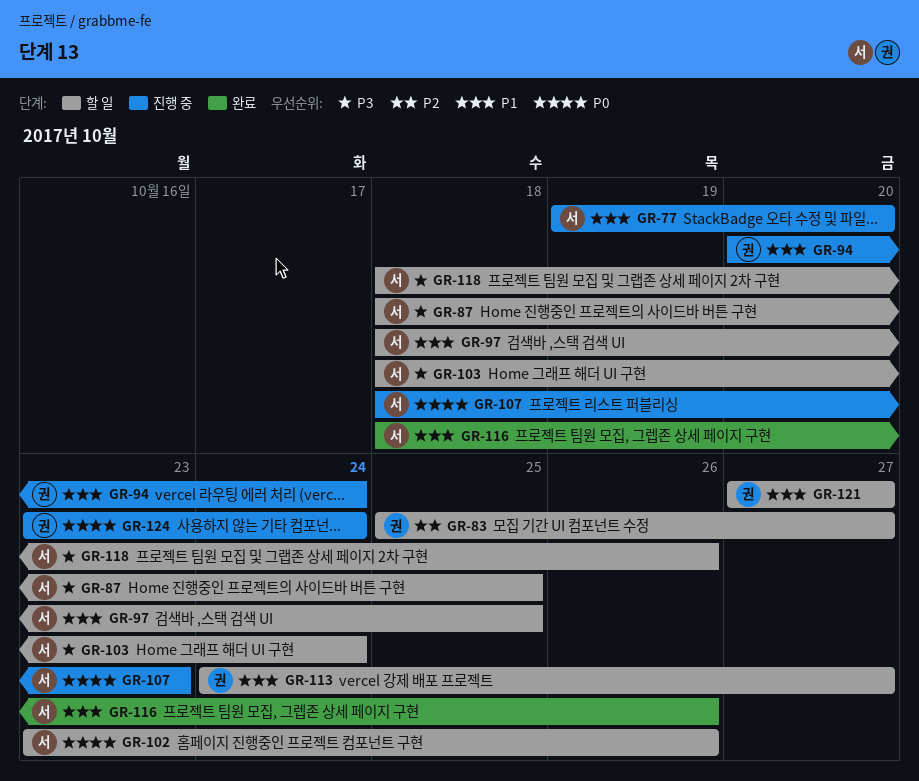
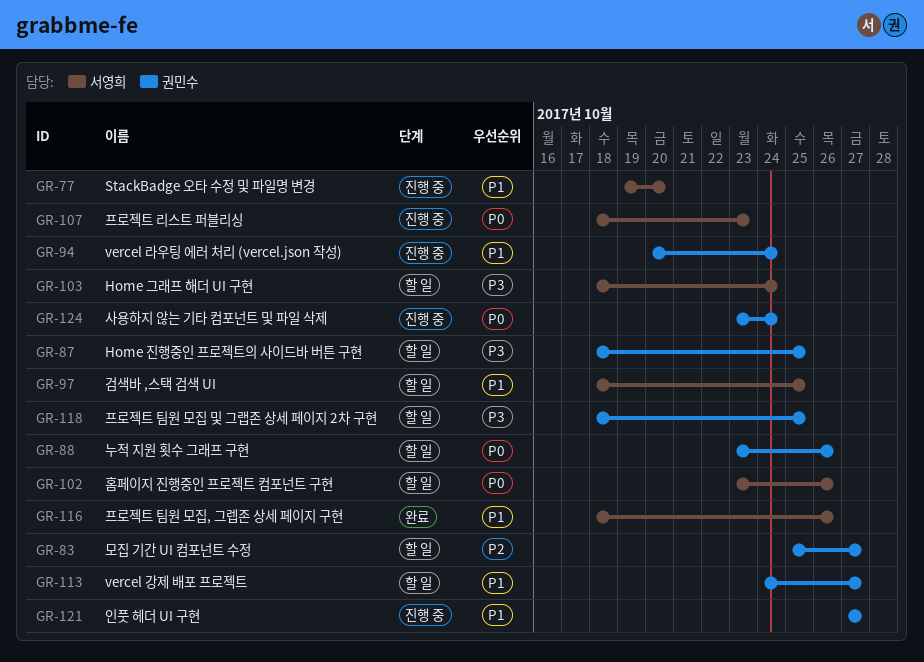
GR-87, owner: 서영희 -> 권민수
GR-88: none -> present
GR-118, owner: 서영희 -> 권민수
GR-118, due: Oct 26 -> Oct 25
GR-121, status: 할 일 -> 진행 중

